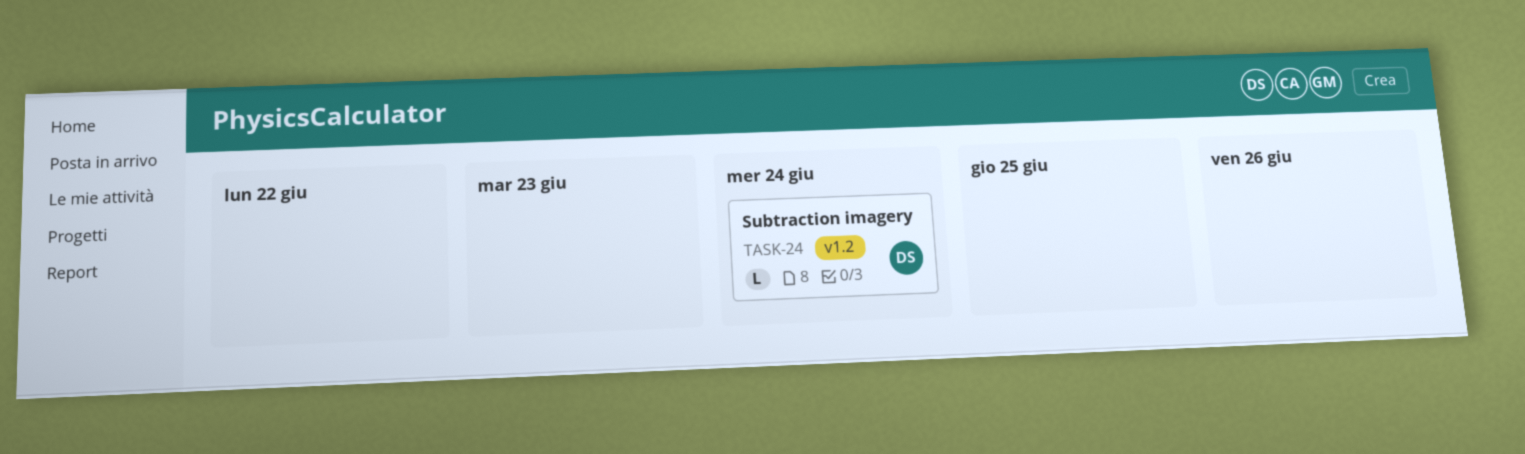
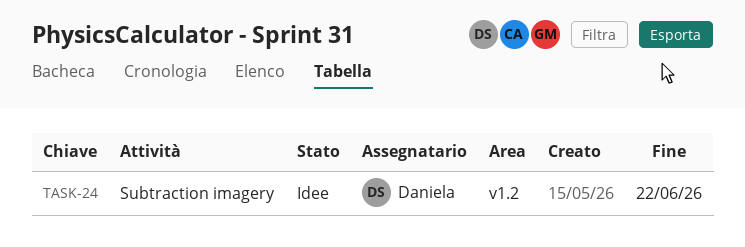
TASK-24, due: Jun 24 -> Jun 22

